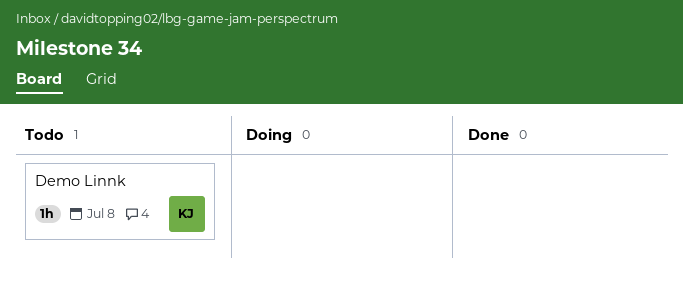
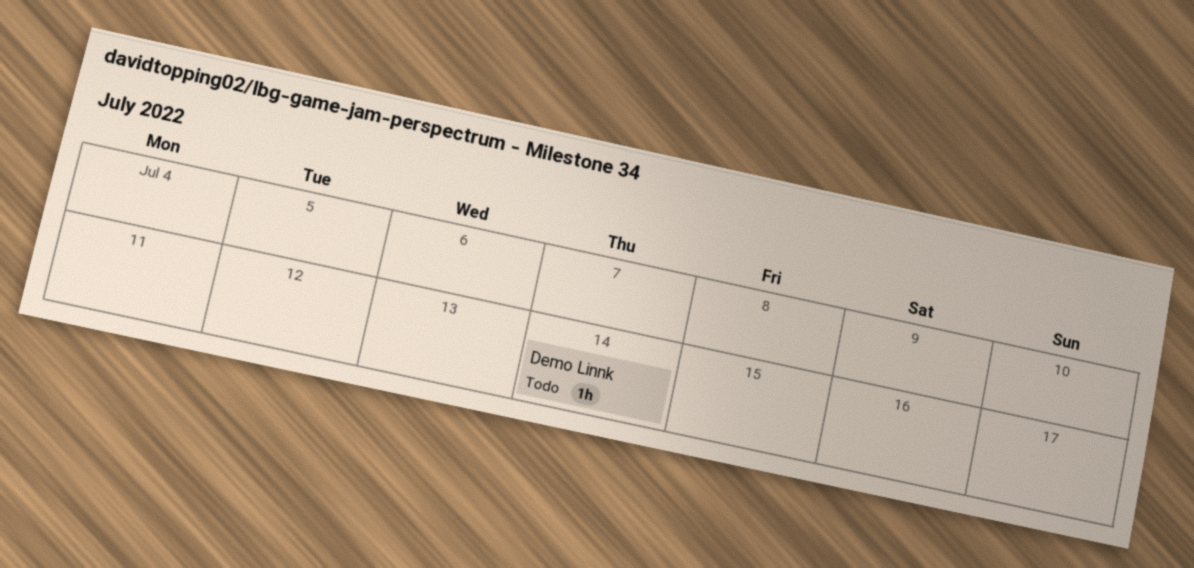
Demo Linnk, due: Jul 8 -> Jul 14

